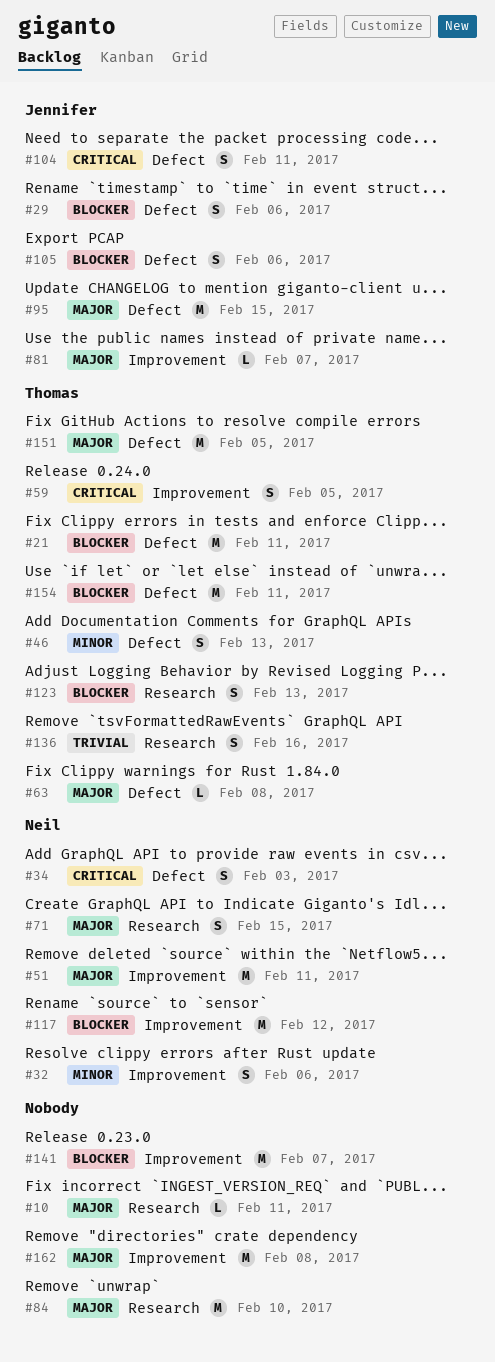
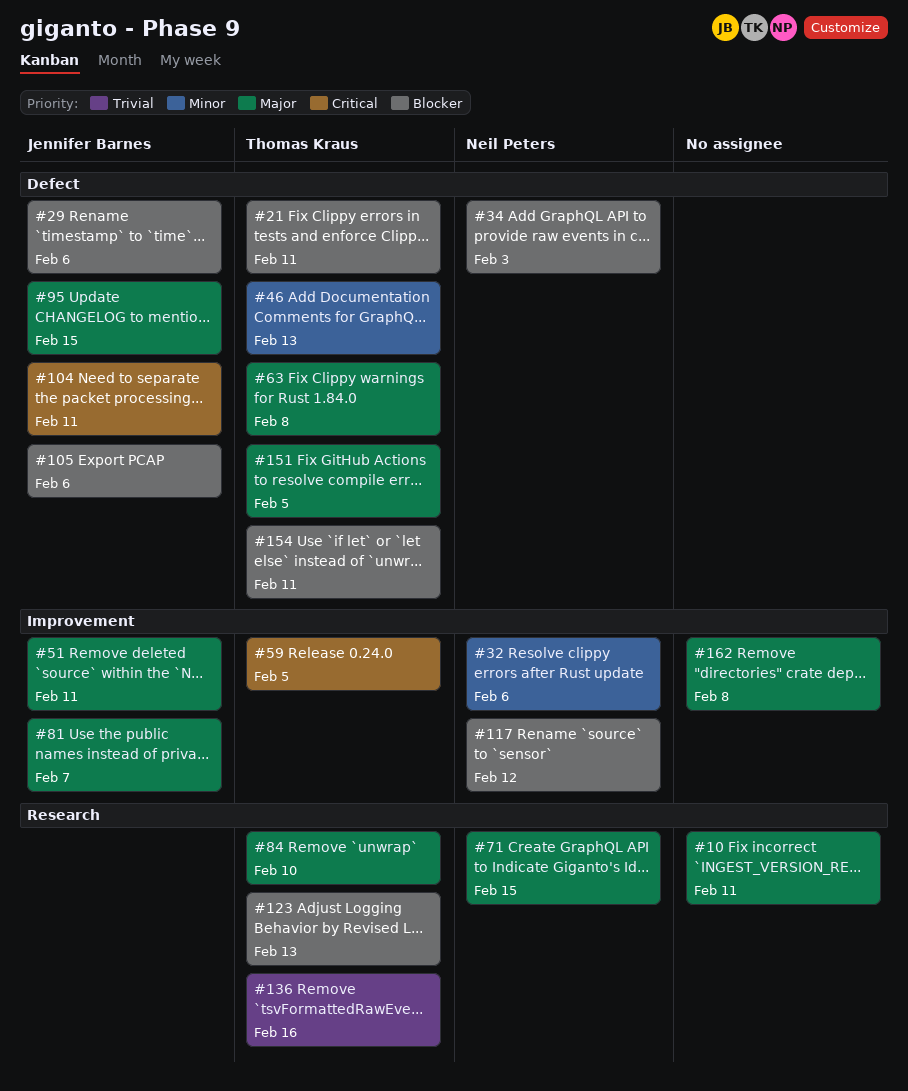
#34, priority: Critical -> Blocker
#51, owner: Neil Peters -> Jennifer Barnes
#84, owner: none -> Thomas Kraus
#141: present -> none

